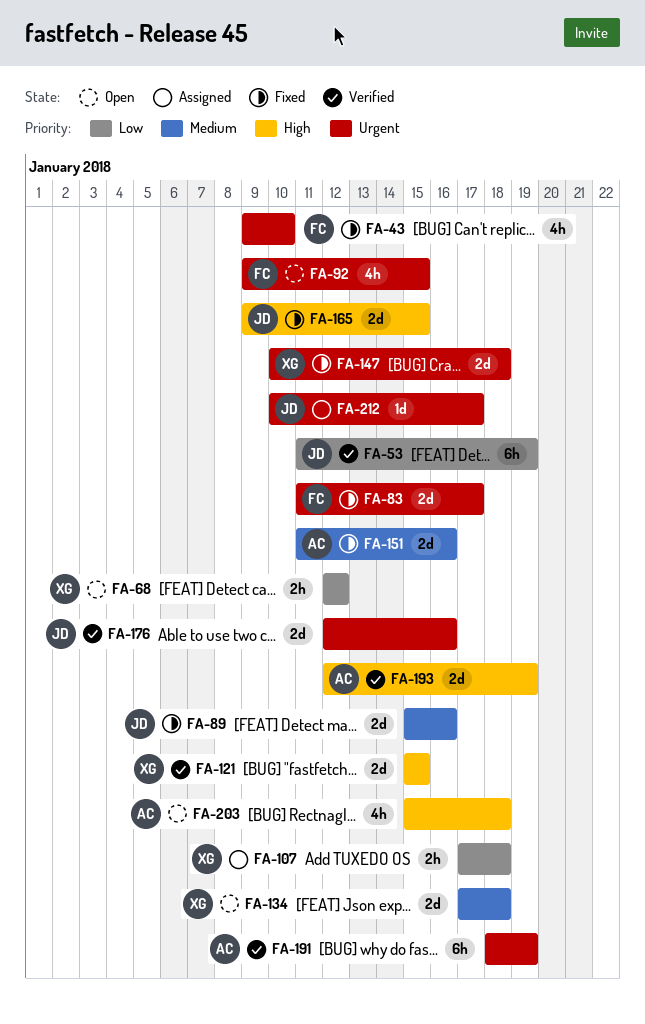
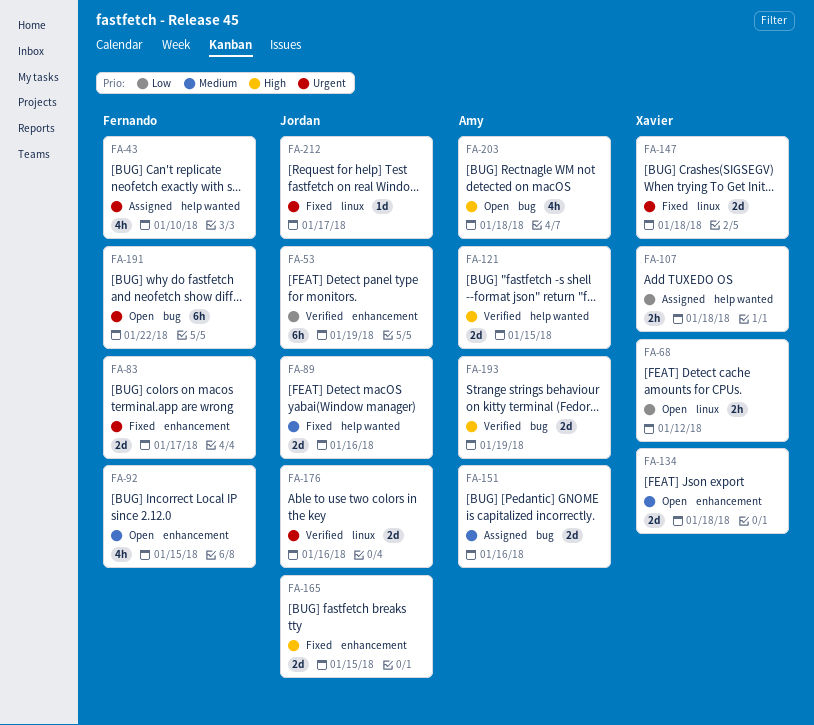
FA-43, status: Fixed -> Assigned
FA-92, priority: Urgent -> Medium
FA-121, owner: Xavier -> Amy
FA-151, status: Fixed -> Assigned
FA-191, status: Verified -> Open
FA-191, owner: Amy -> Fernando
FA-191, due: Jan 19 -> Jan 22
FA-212, status: Assigned -> Fixed

